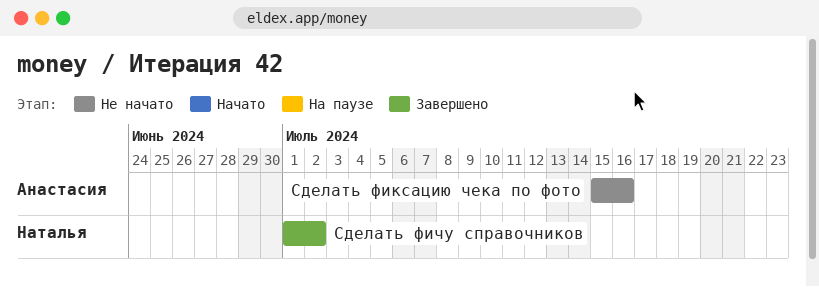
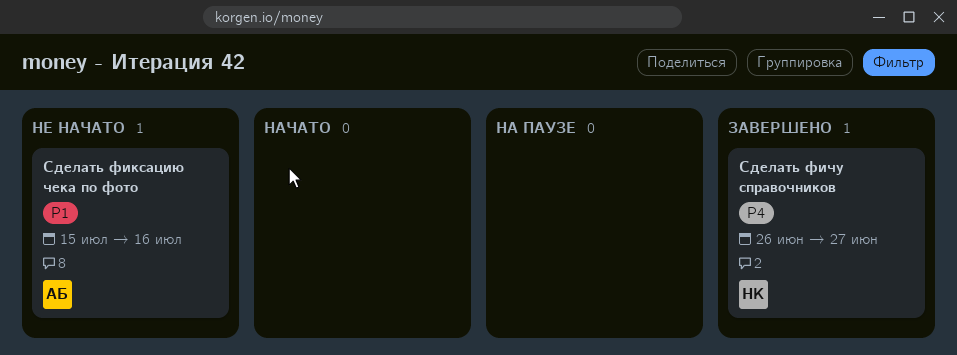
Сделать фичу справочников, start: Jul 1 -> Jun 26
Сделать фичу справочников, due: Jul 2 -> Jun 27

